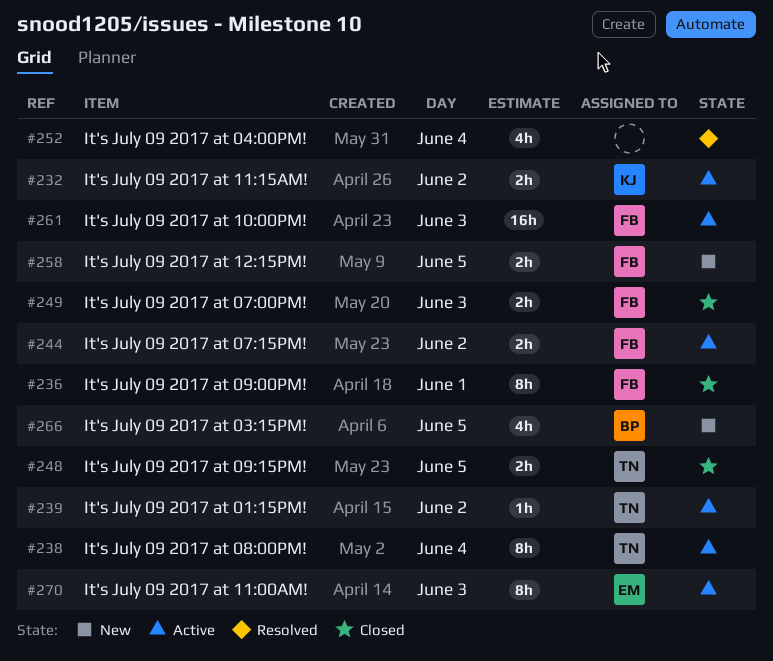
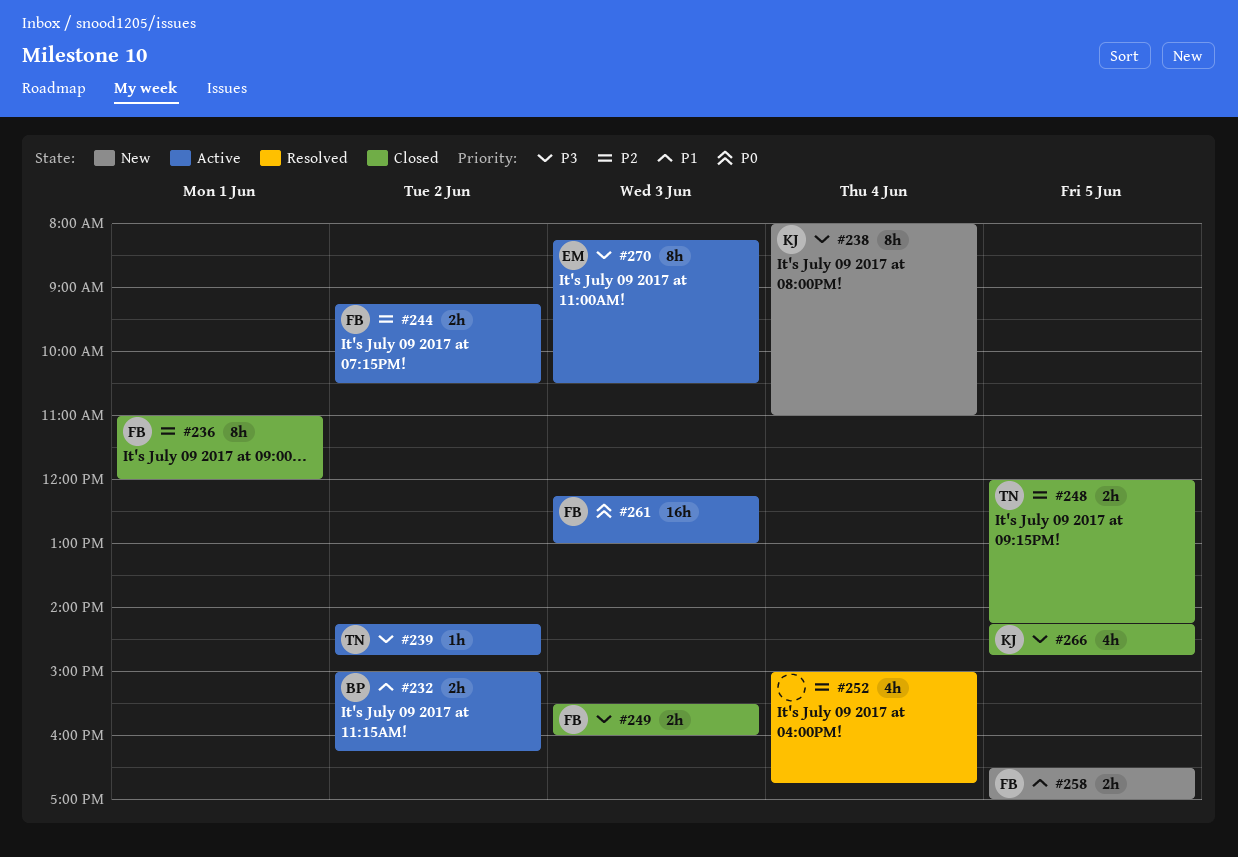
#232, owner: KJ -> BP
#238, status: Active -> New
#238, owner: TN -> KJ
#266, status: New -> Closed
#266, owner: BP -> KJ

